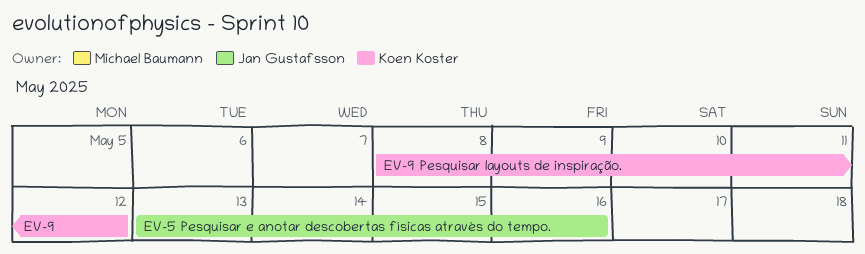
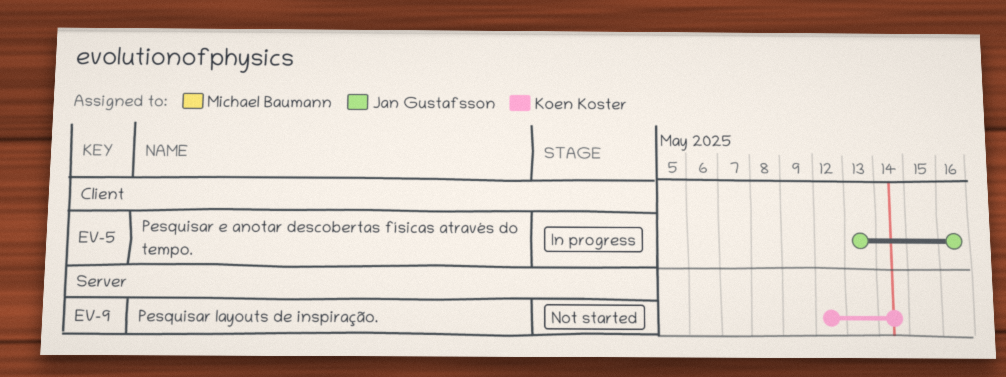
EV-9, start: May 8 -> May 12
EV-9, due: May 12 -> May 14

